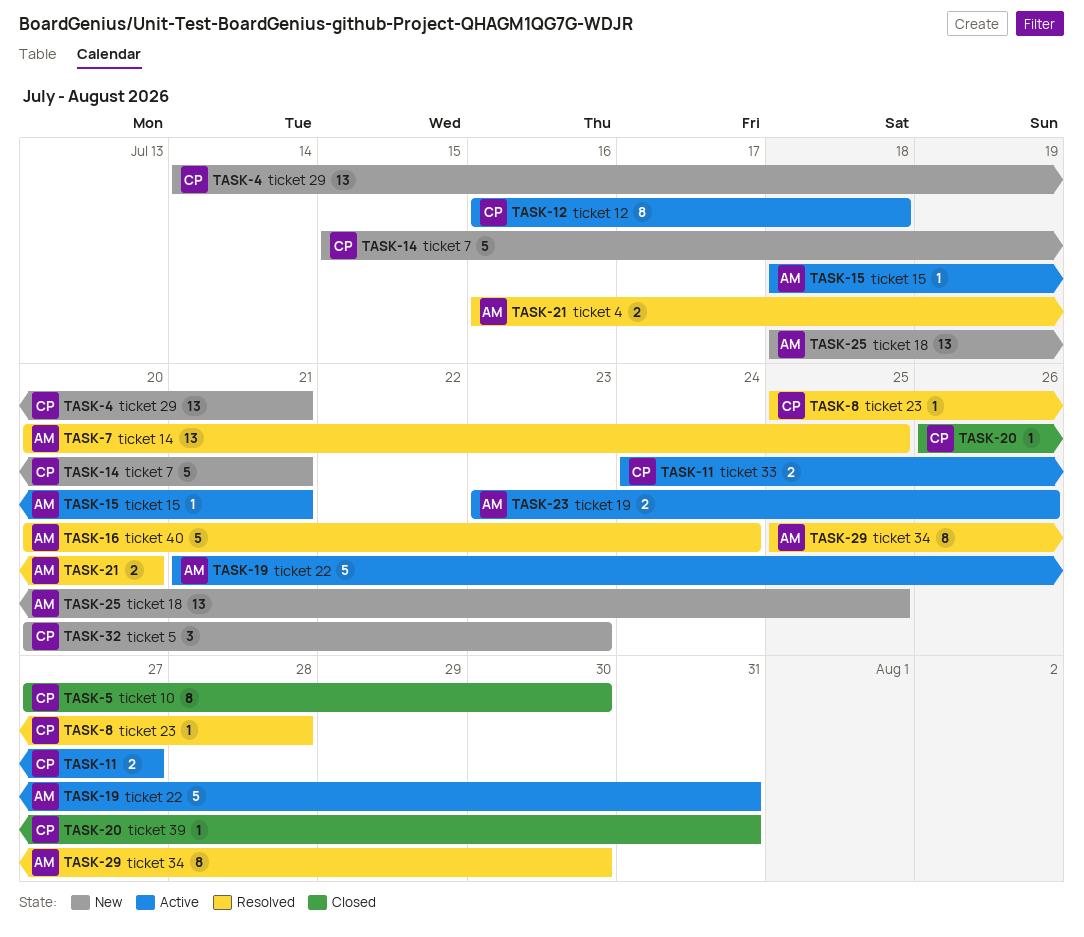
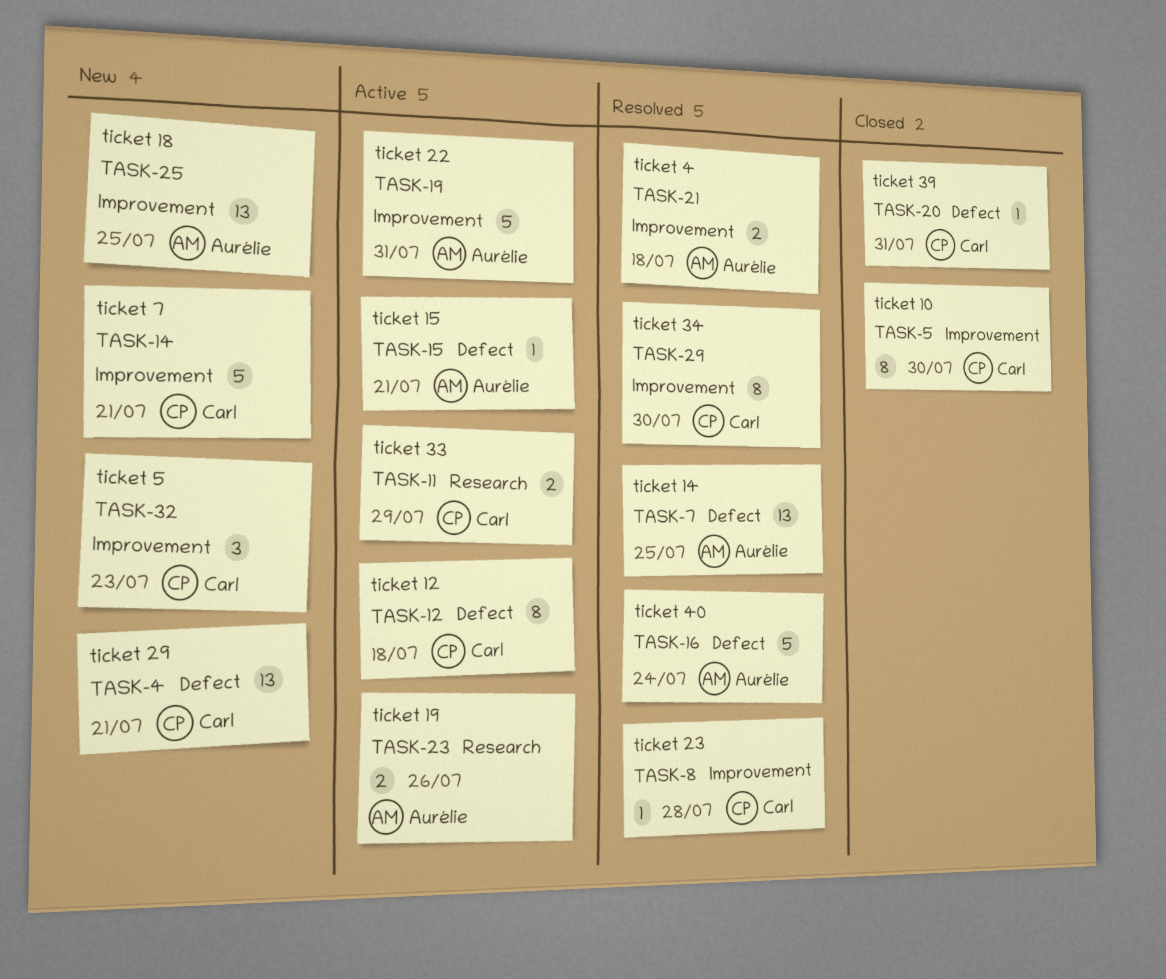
TASK-11, due: Jul 27 -> Jul 29
TASK-21, due: Jul 20 -> Jul 18
TASK-29, owner: Aurélie -> Carl

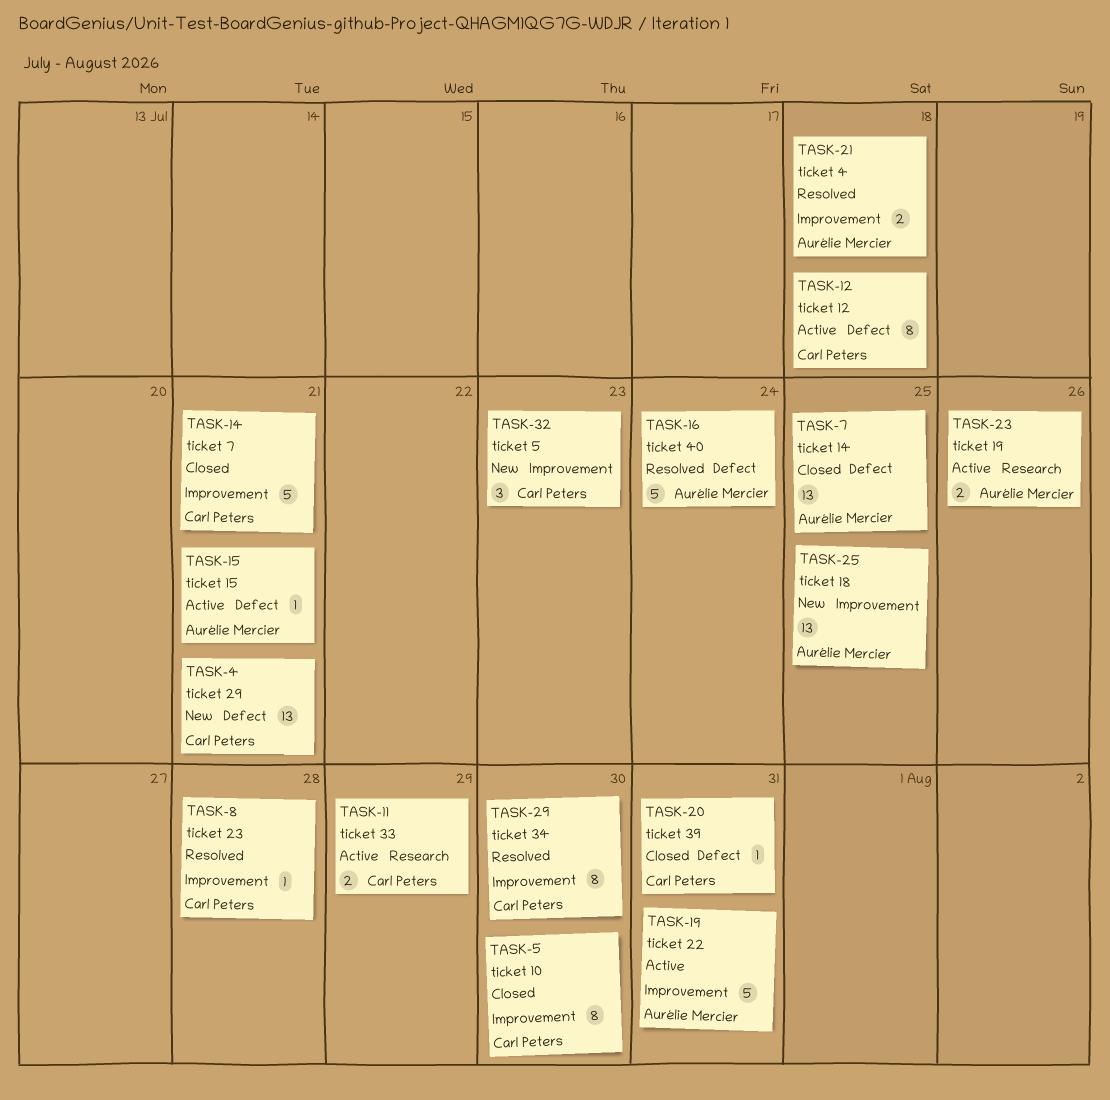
TASK-7, status: Resolved -> Closed
TASK-14, status: New -> Closed

